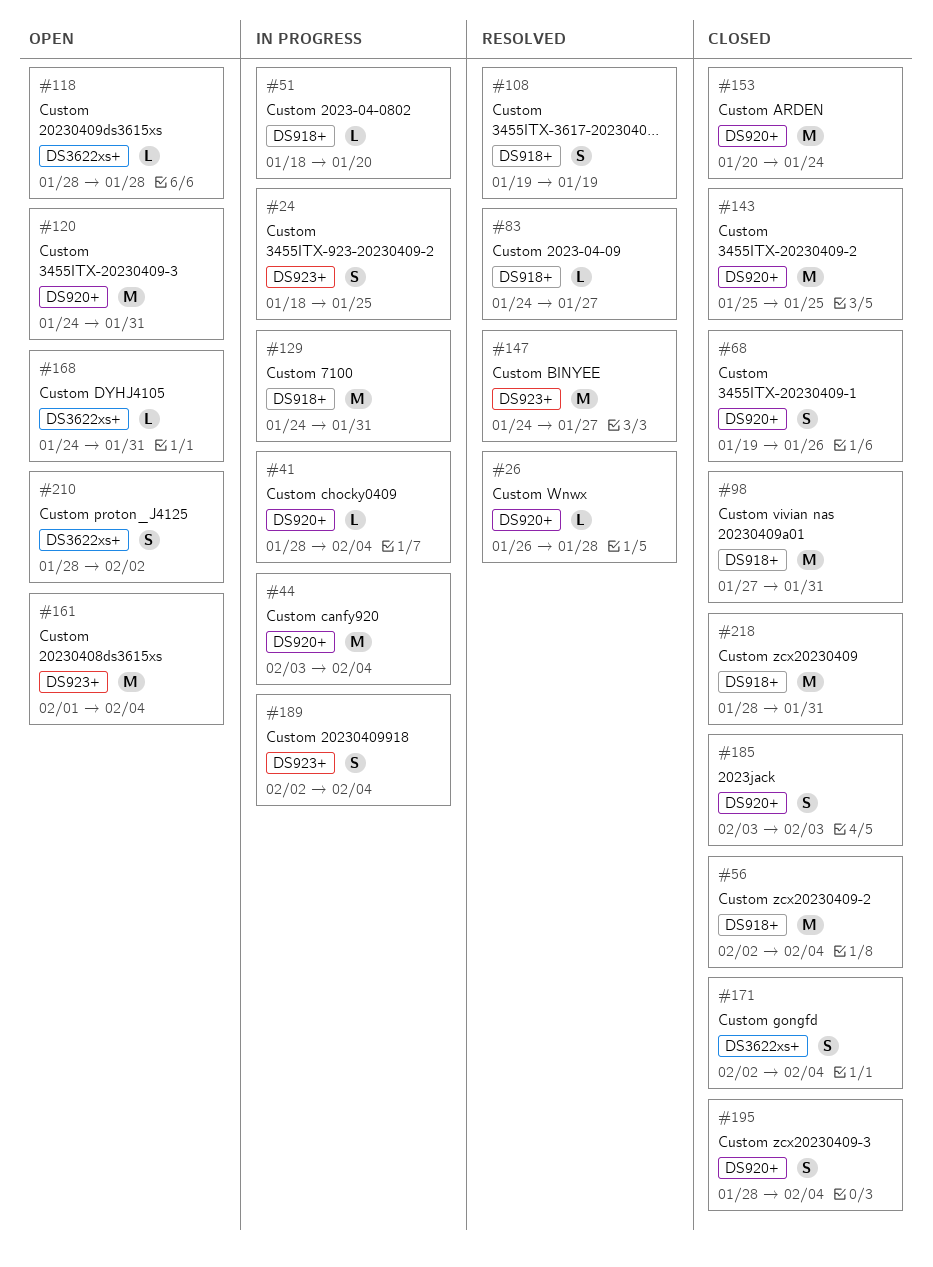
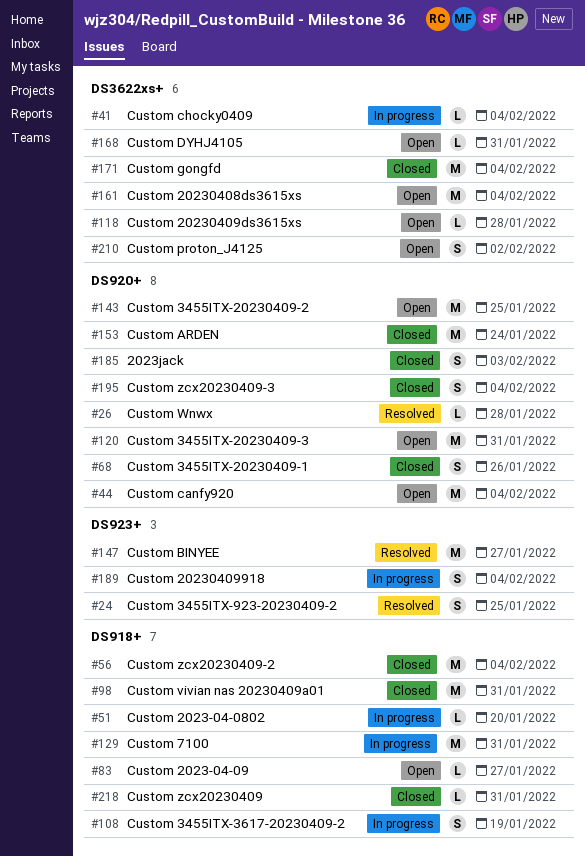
#24, status: In progress -> Resolved
#41, label: DS920+ -> DS3622xs+
#44, status: In progress -> Open
#83, status: Resolved -> Open
#108, status: Resolved -> In progress
#143, status: Closed -> Open
#161, label: DS923+ -> DS3622xs+
#171, estimate: S -> M
#218, estimate: M -> L

